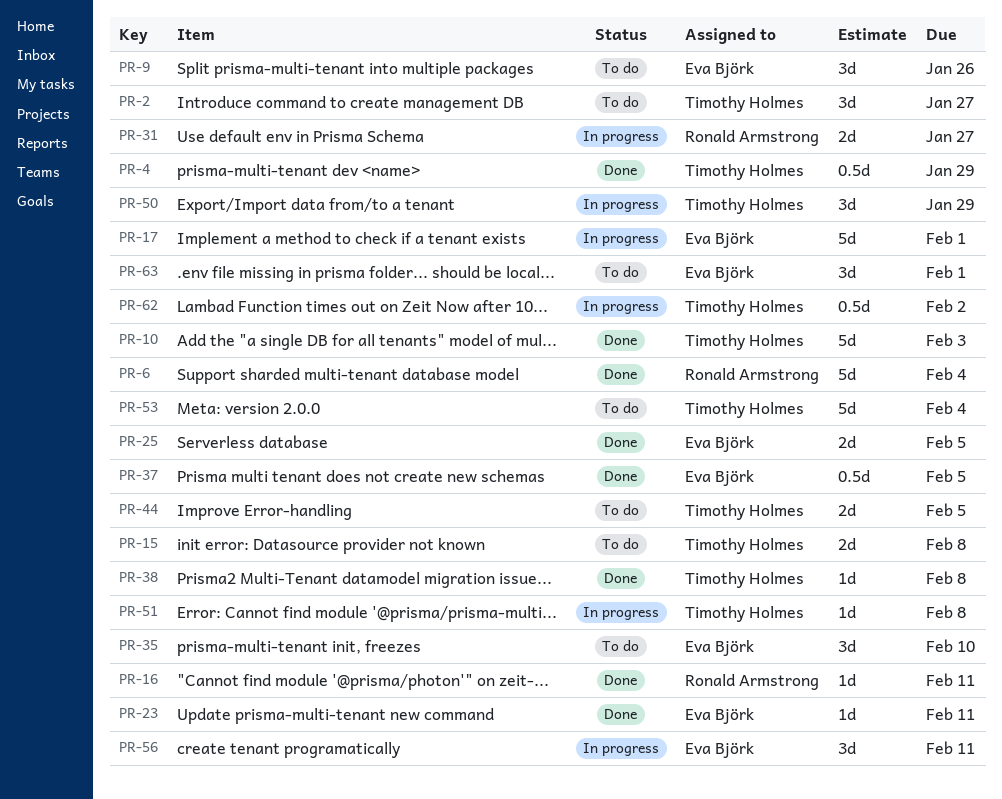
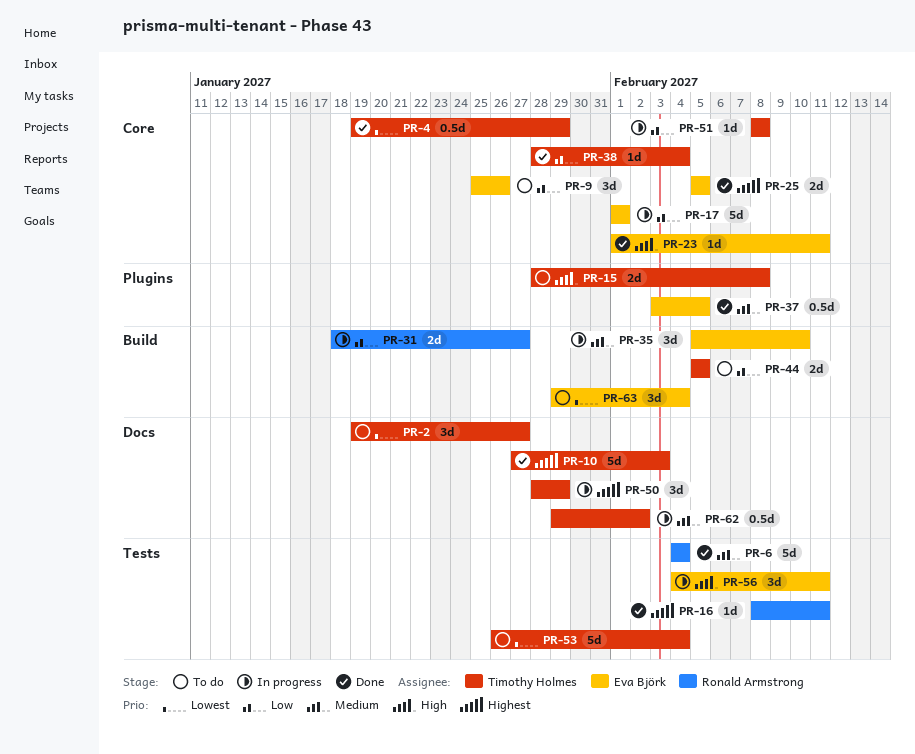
PR-35, status: To do -> In progress
PR-38, due: Feb 8 -> Feb 4
PR-63, due: Feb 1 -> Feb 4

